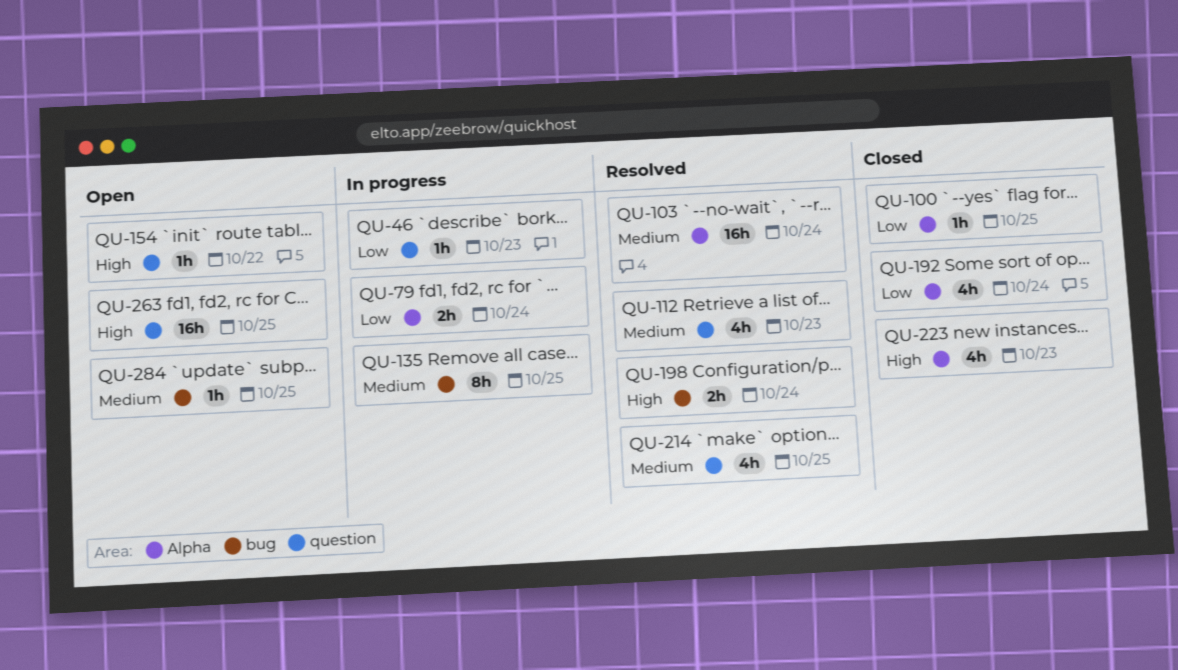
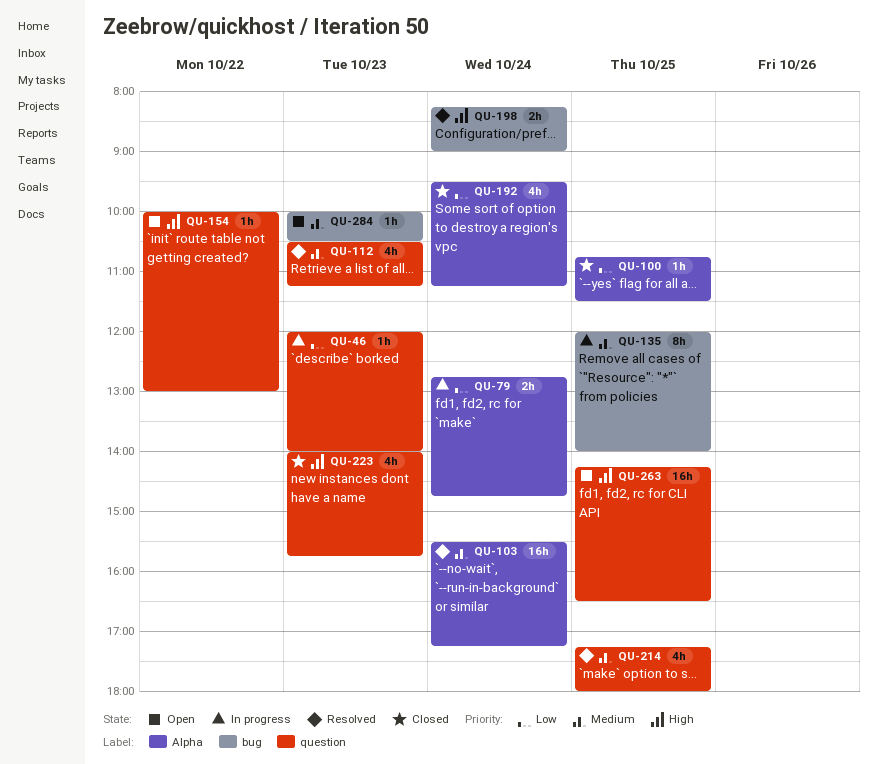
QU-223, label: Alpha -> question
QU-284, day: Oct 25 -> Oct 23

